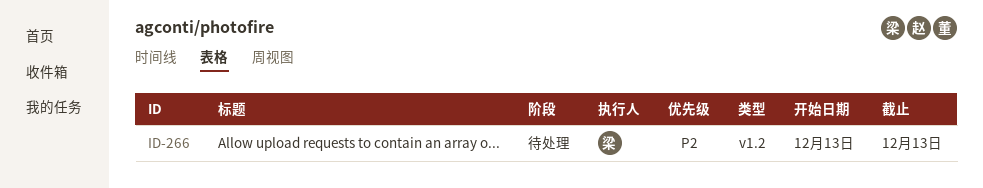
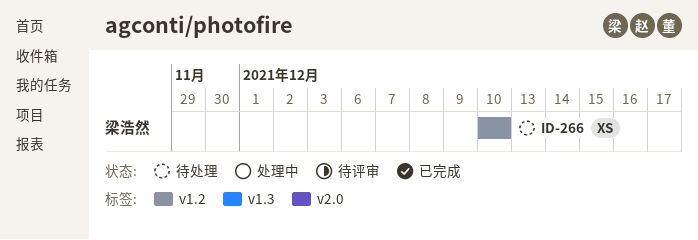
ID-266, start: Dec 13 -> Dec 10
ID-266, due: Dec 13 -> Dec 10

